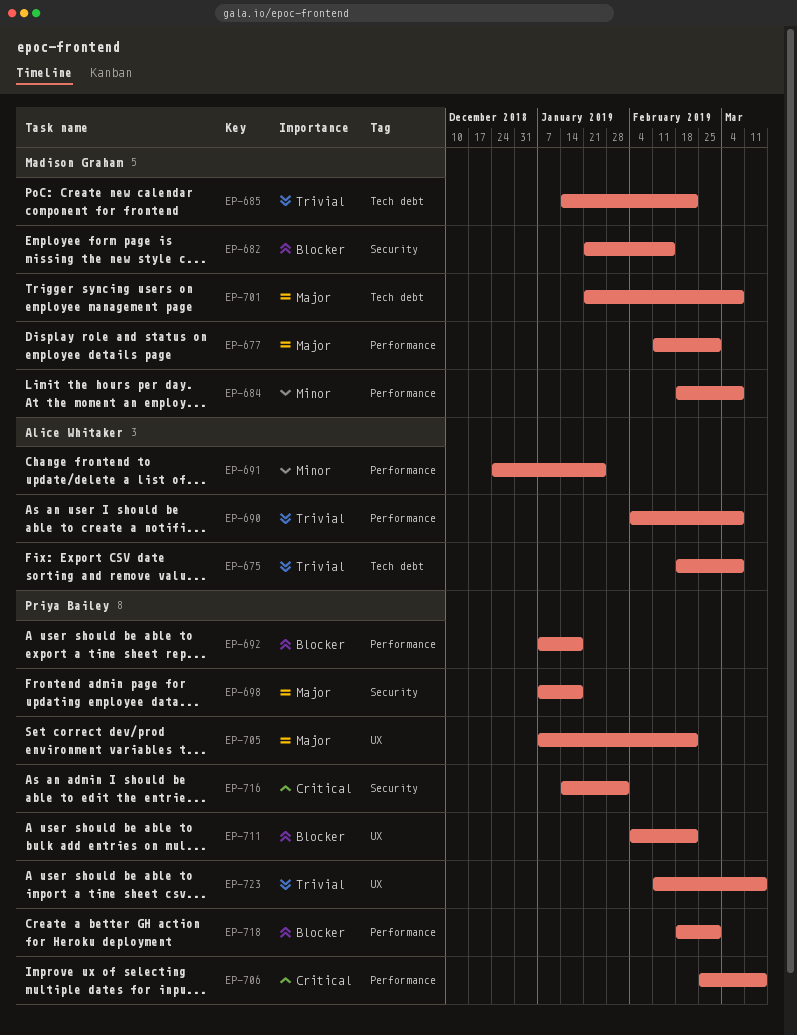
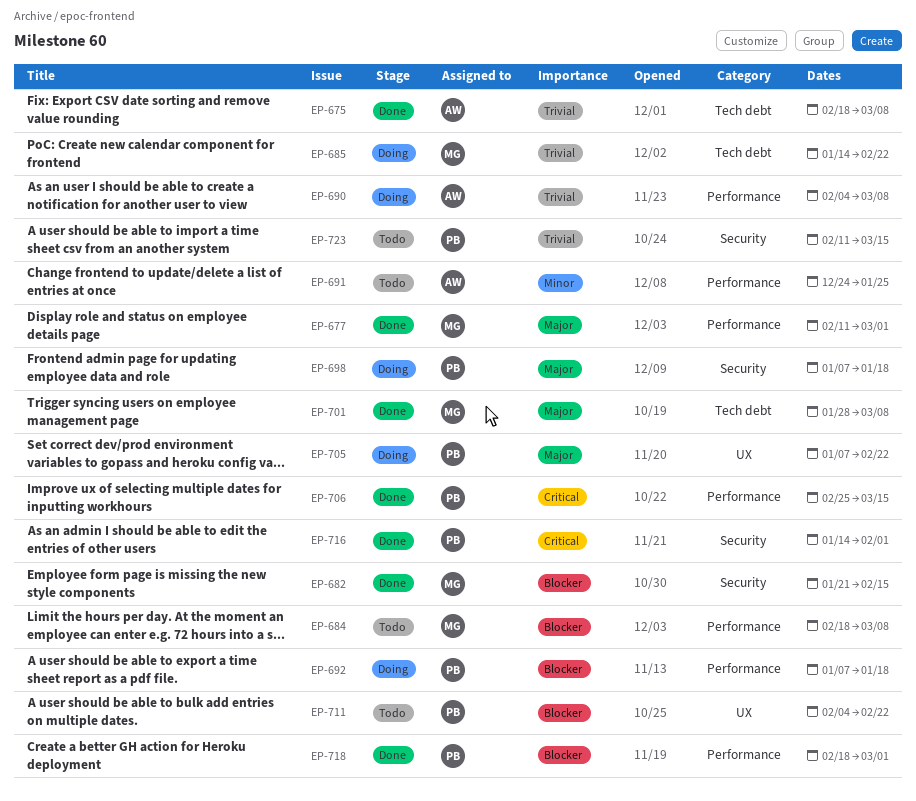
EP-684, priority: Minor -> Blocker
EP-701, start: Jan 21 -> Jan 28
EP-723, label: UX -> Security

